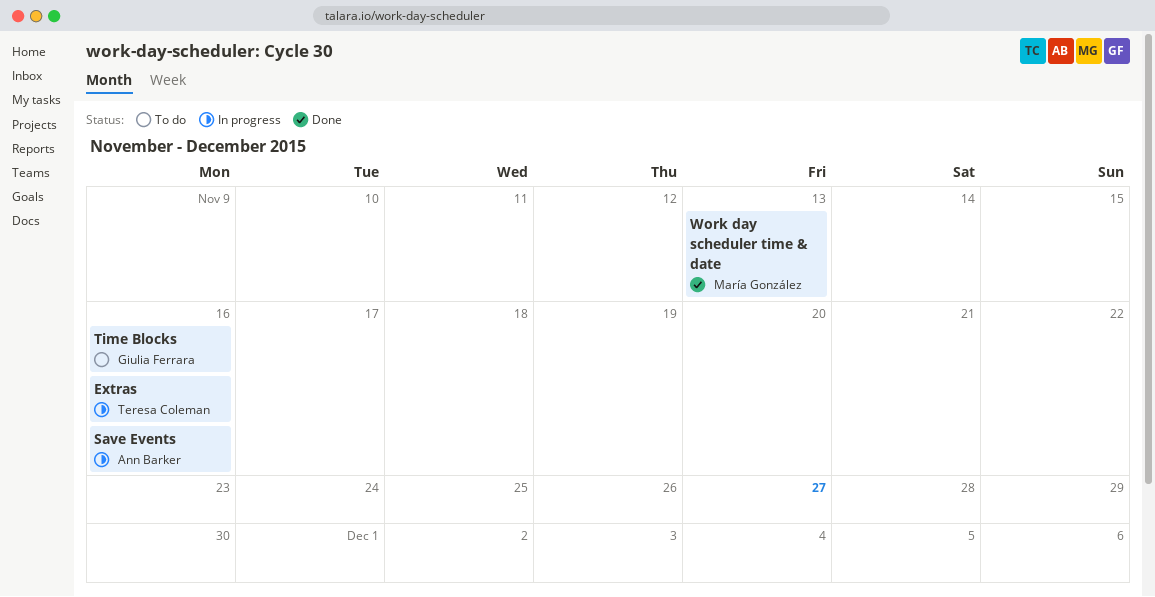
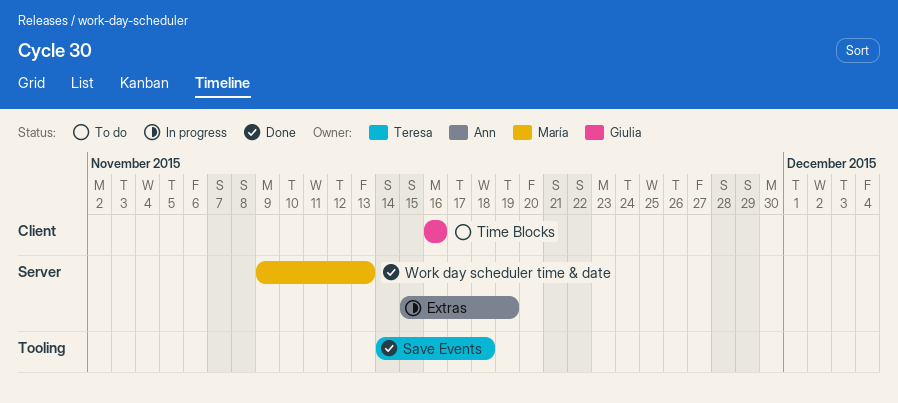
Extras, owner: Teresa Coleman -> Ann Barker
Extras, due: Nov 16 -> Nov 19
Save Events, status: In progress -> Done
Save Events, owner: Ann Barker -> Teresa Coleman
Save Events, due: Nov 16 -> Nov 18

